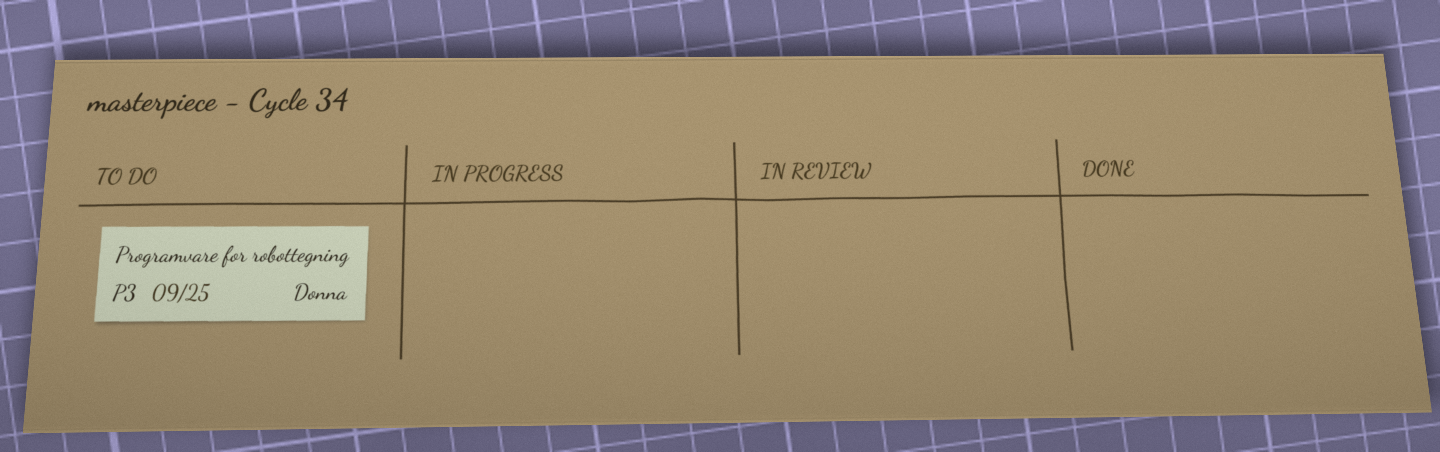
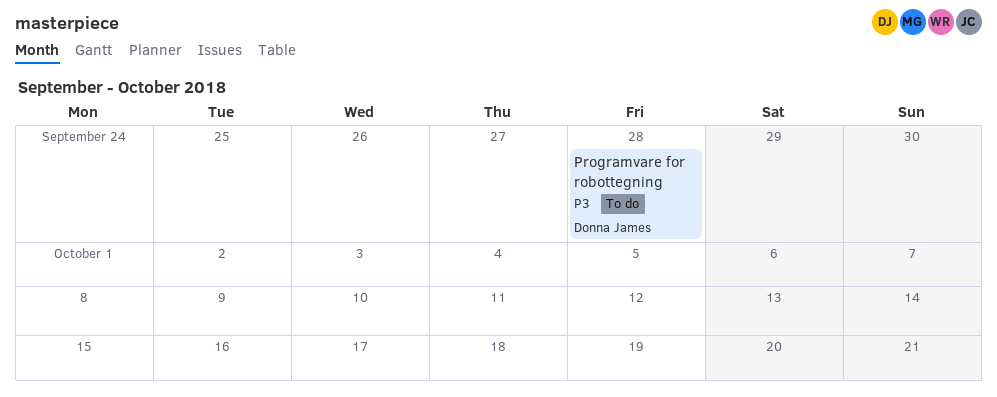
Programvare for robottegning, due: Sep 25 -> Sep 28

